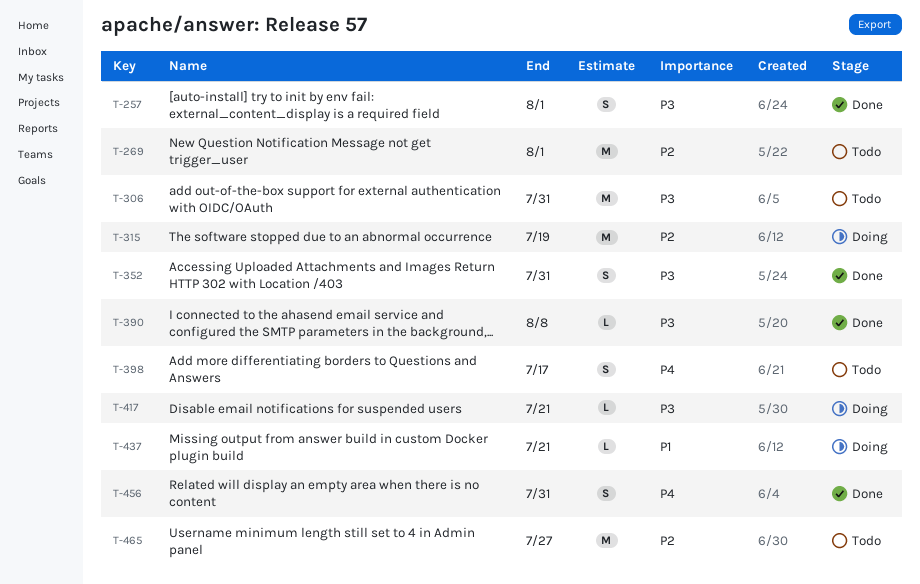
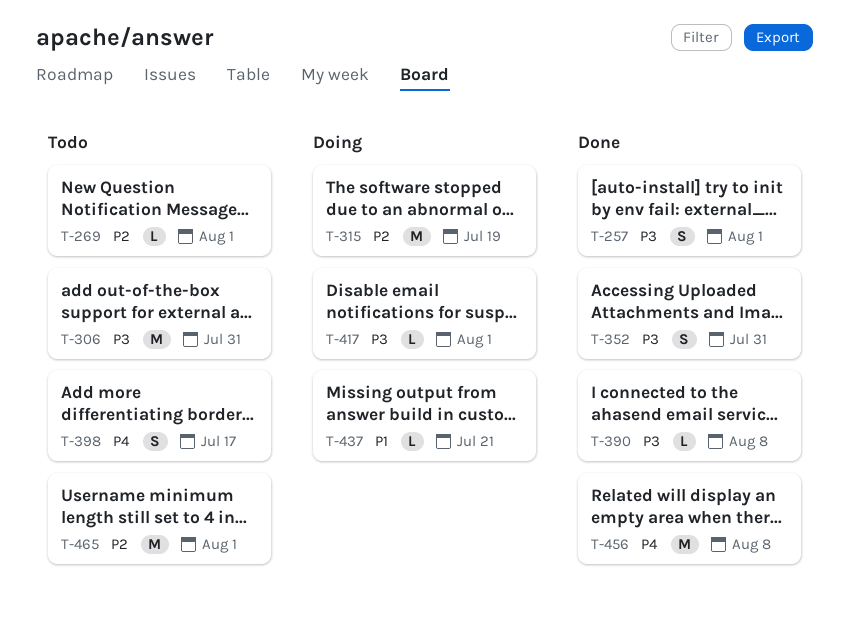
T-269, estimate: M -> L
T-417, due: Jul 21 -> Aug 1
T-456, estimate: S -> M
T-456, due: Jul 31 -> Aug 8
T-465, due: Jul 27 -> Aug 1

